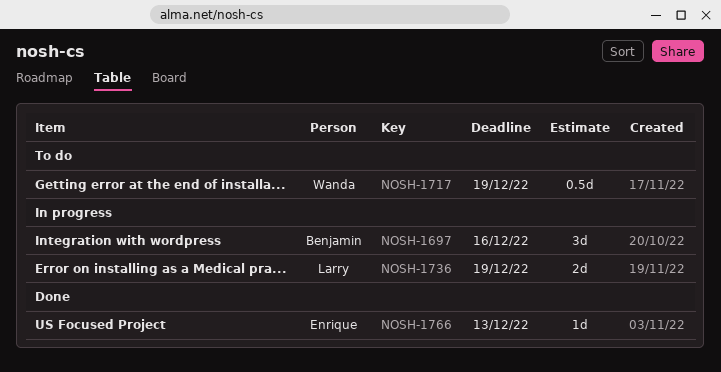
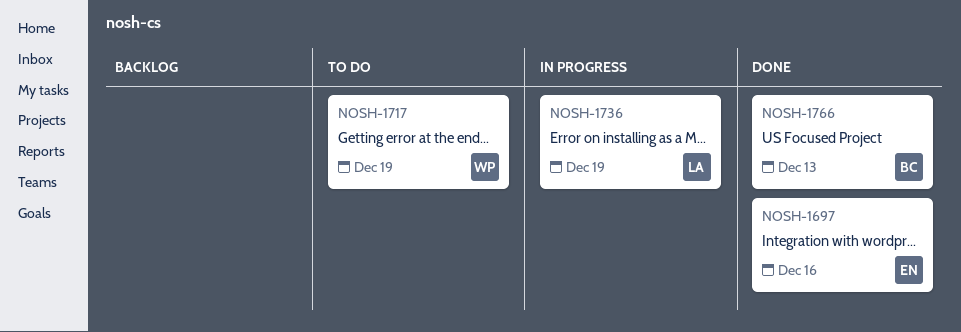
NOSH-1697, status: In progress -> Done
NOSH-1697, owner: Benjamin -> Enrique
NOSH-1766, owner: Enrique -> Benjamin

